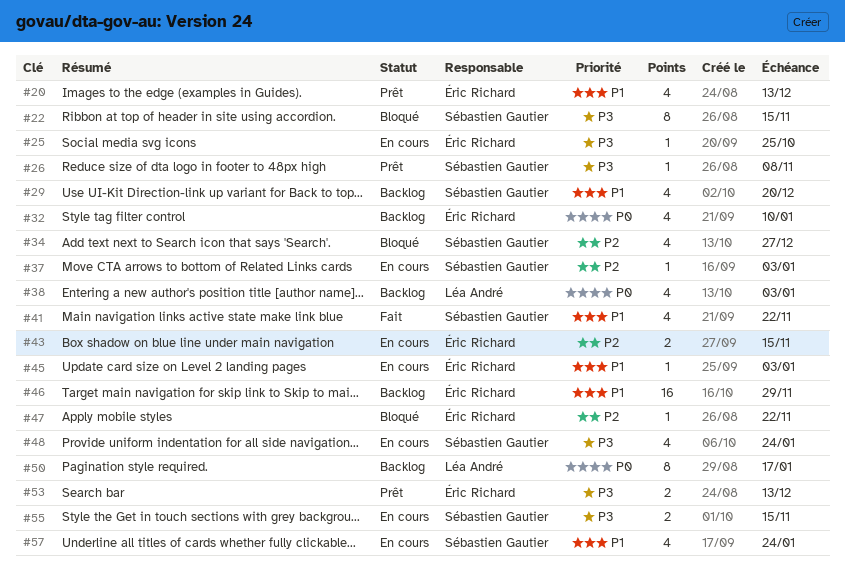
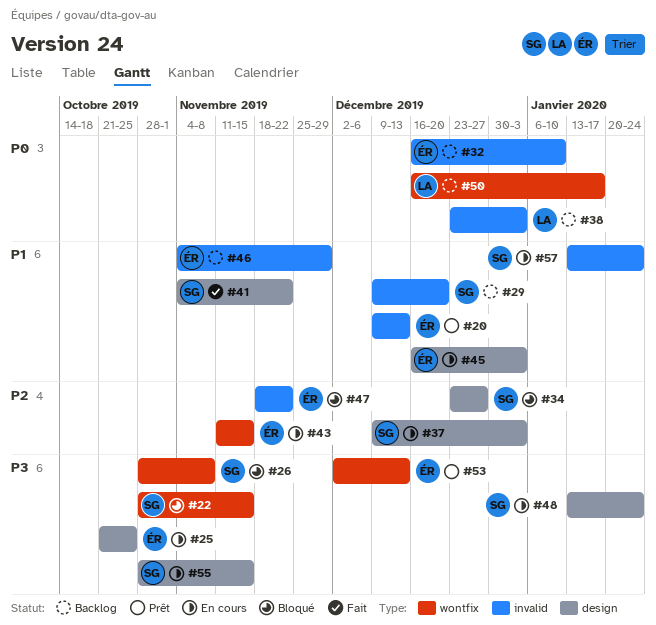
#26, status: Prêt -> Bloqué

